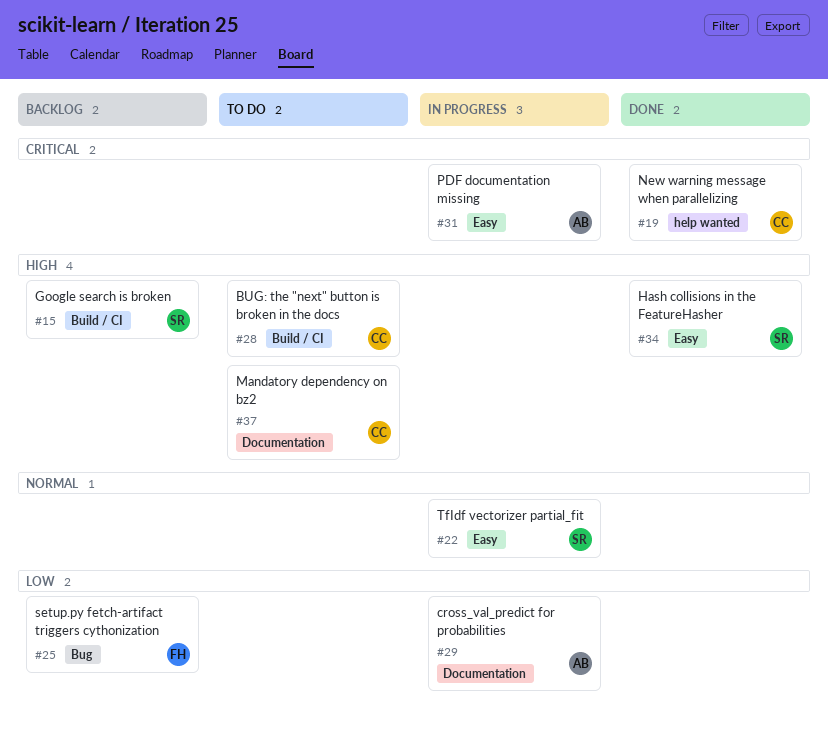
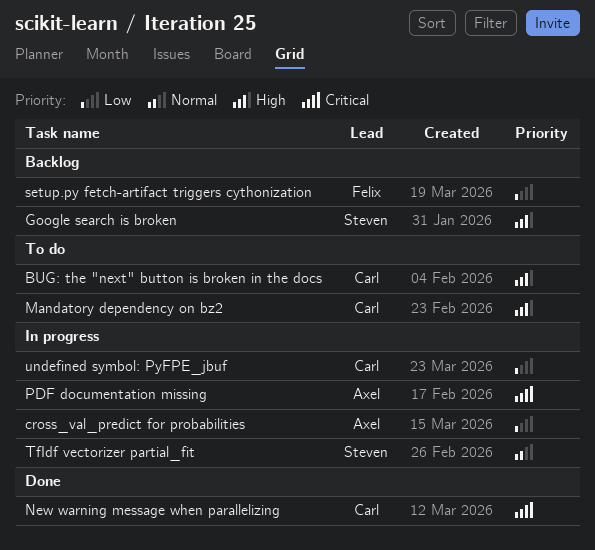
Hash collisions in the FeatureHasher: present -> none
undefined symbol: PyFPE_jbuf: none -> present

